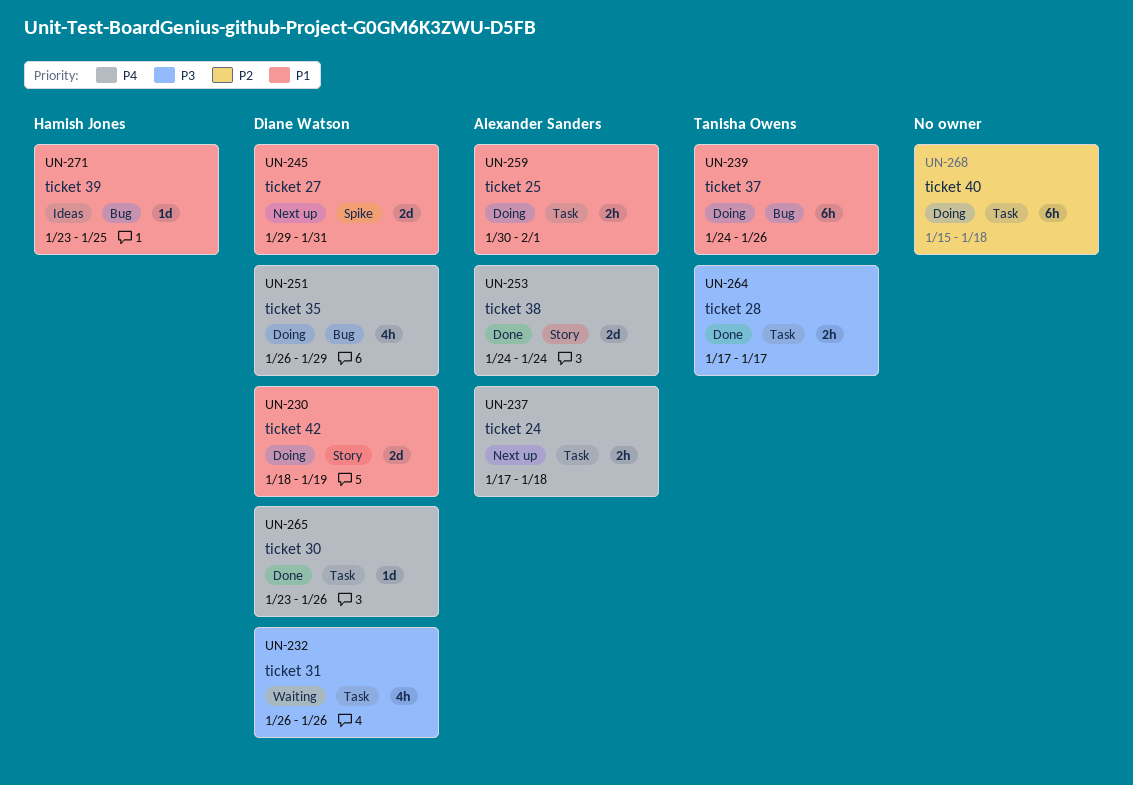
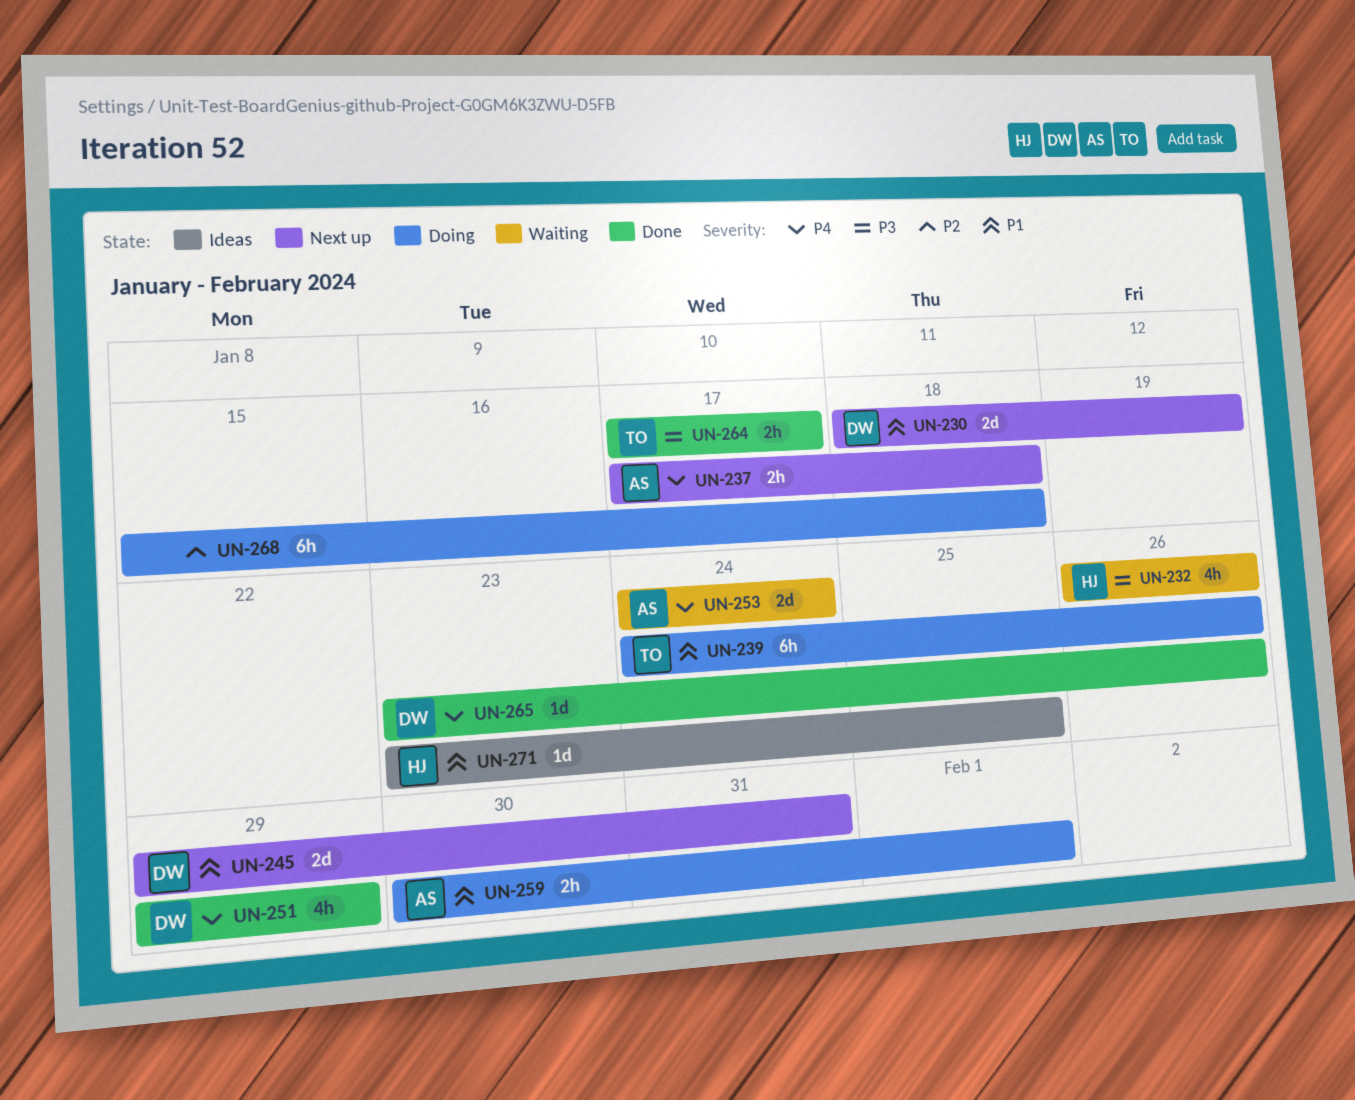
UN-230, status: Doing -> Next up
UN-232, owner: Diane Watson -> Hamish Jones
UN-251, status: Doing -> Done
UN-251, start: Jan 26 -> Jan 29
UN-253, status: Done -> Waiting

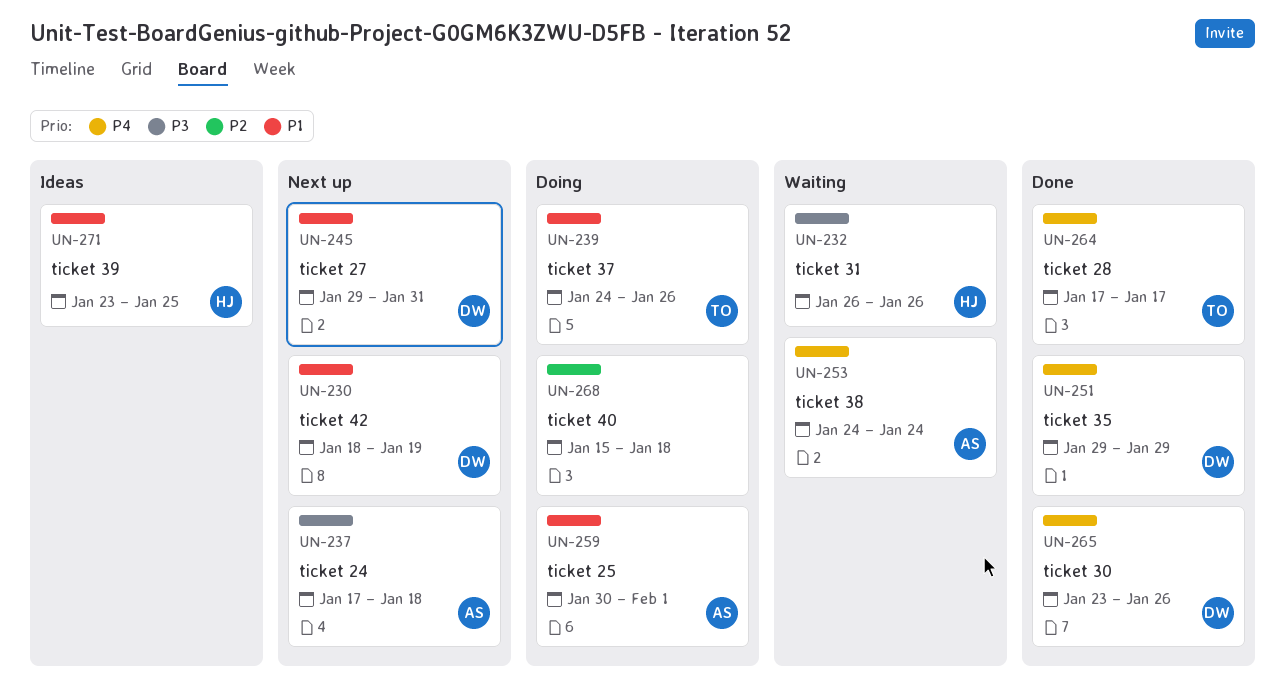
UN-237, priority: P4 -> P3
UN-264, priority: P3 -> P4

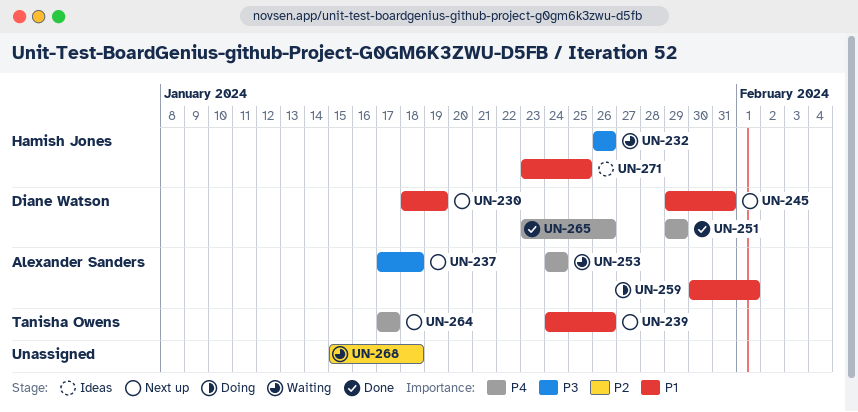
UN-239, status: Doing -> Next up
UN-264, status: Done -> Next up
UN-268, status: Doing -> Waiting

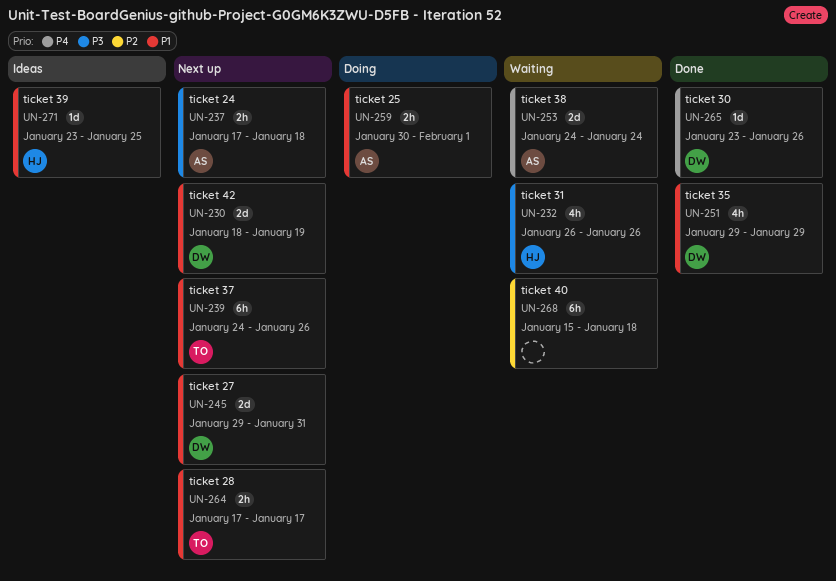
UN-251, priority: P4 -> P1
UN-264, priority: P4 -> P1

